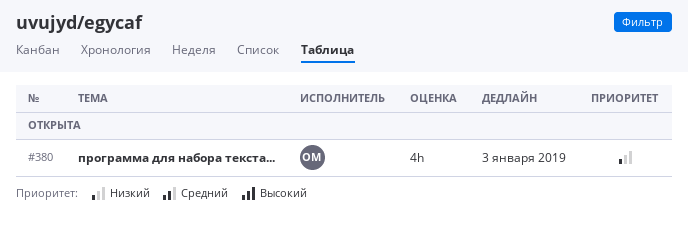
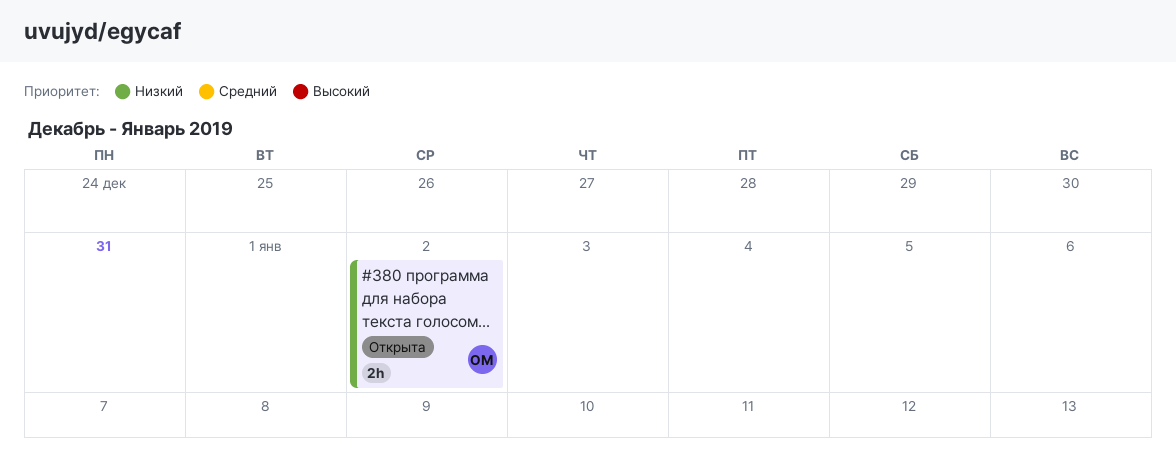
#380, estimate: 4h -> 2h
#380, due: Jan 3 -> Jan 2

